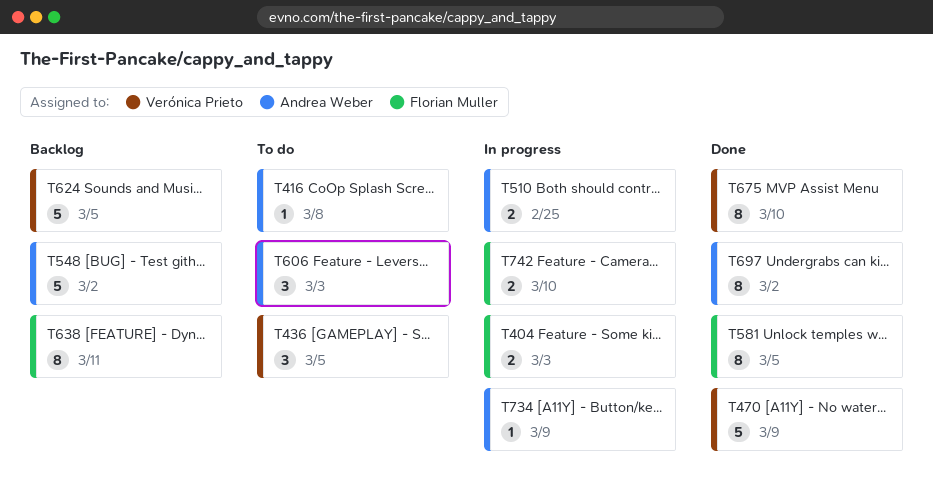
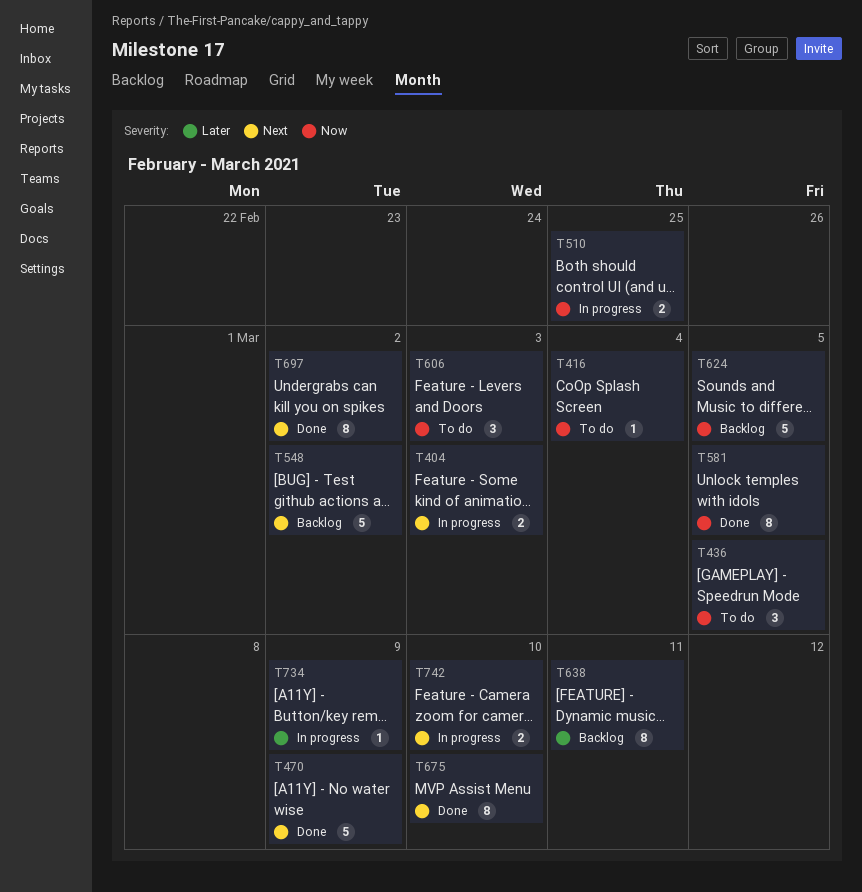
T416, due: Mar 8 -> Mar 4

